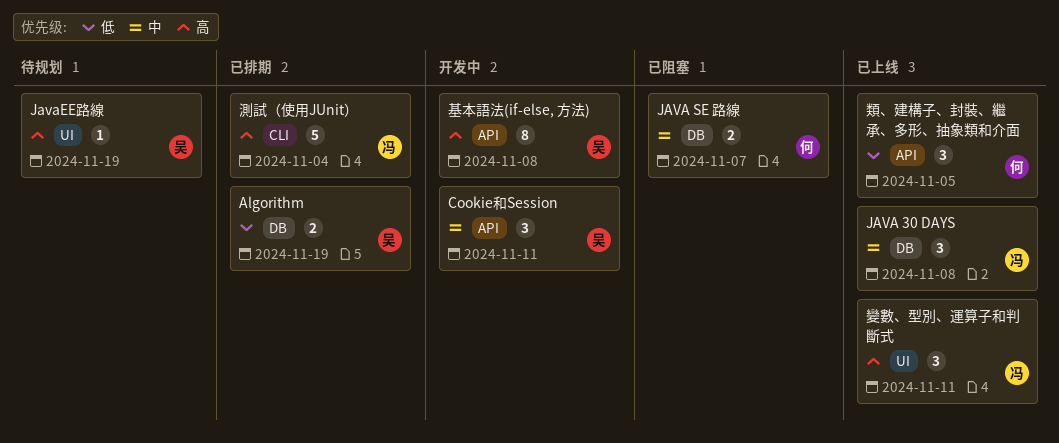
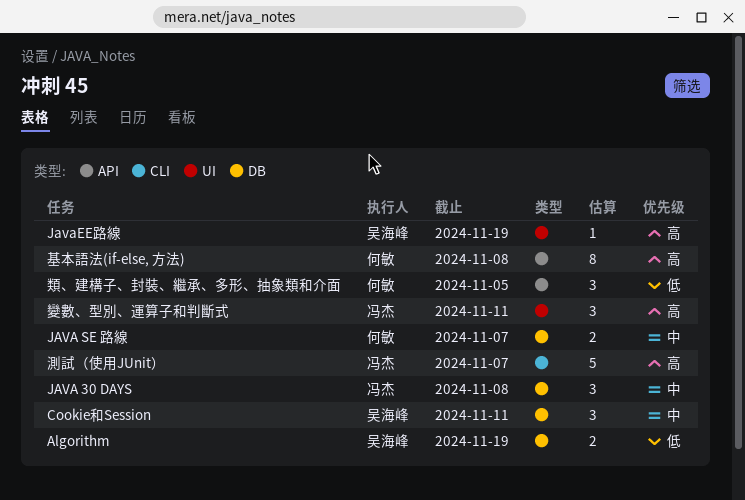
Cookie和Session, label: API -> DB
基本語法(if-else, 方法), owner: 吴海峰 -> 何敏
測試（使用JUnit）, due: Nov 4 -> Nov 7

